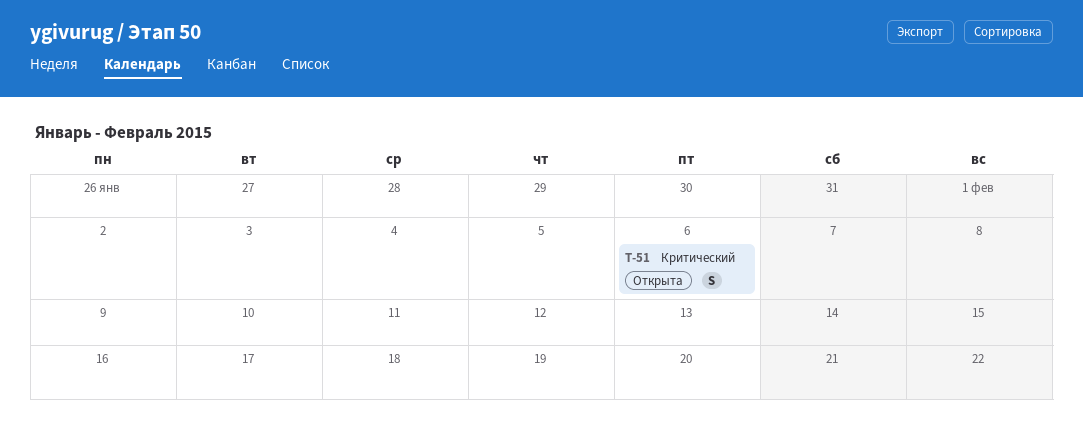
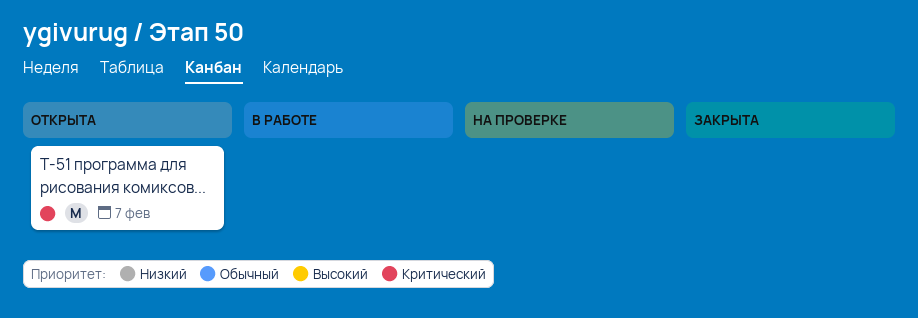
T-51, estimate: S -> M
T-51, due: Feb 6 -> Feb 7

